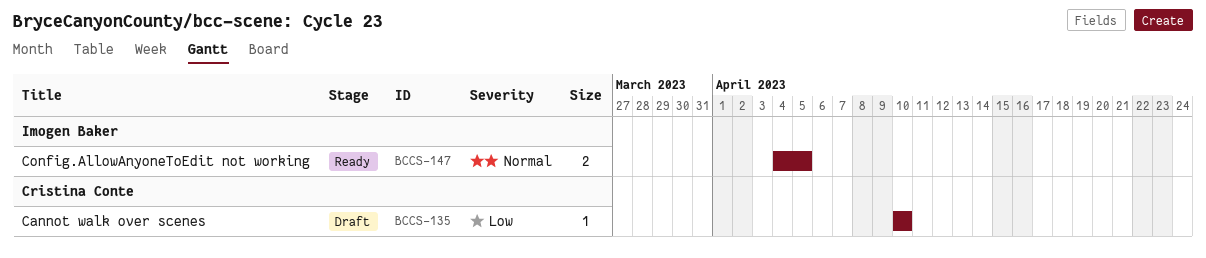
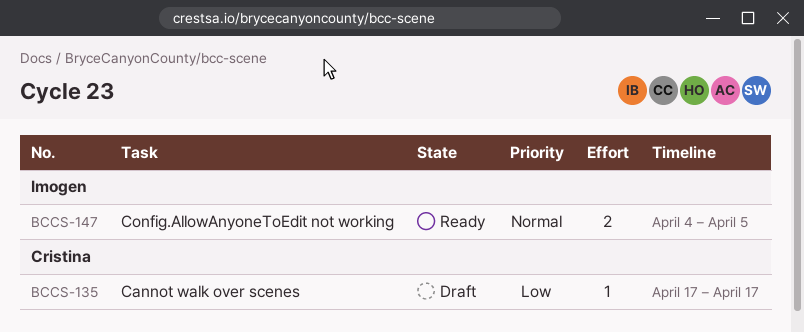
BCCS-135, start: Apr 10 -> Apr 17
BCCS-135, due: Apr 10 -> Apr 17

